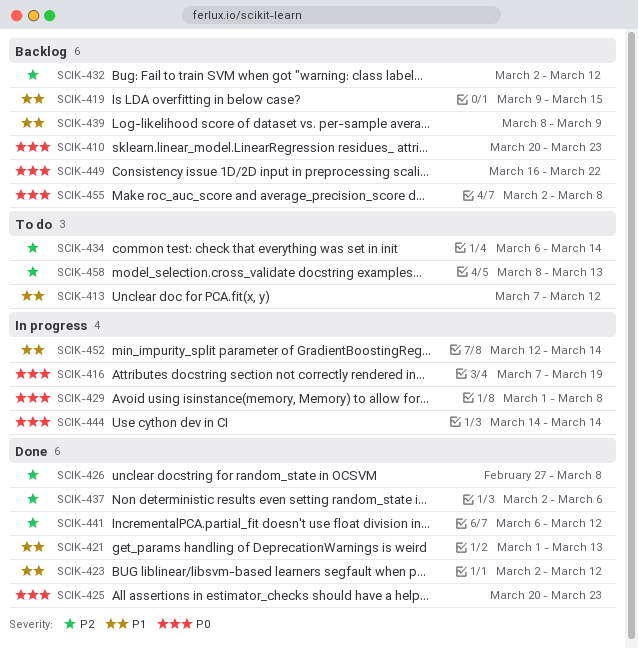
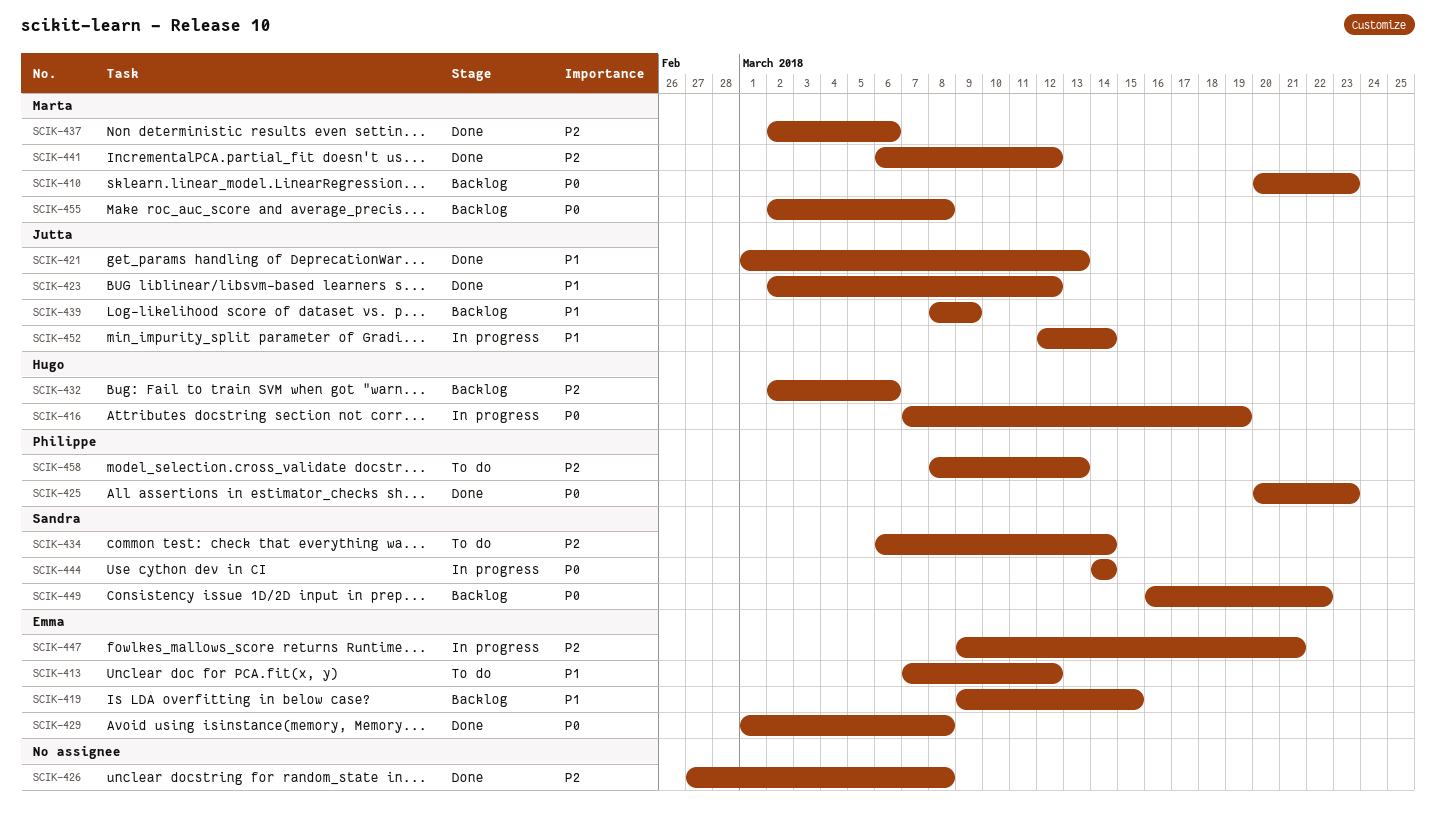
SCIK-429, status: In progress -> Done
SCIK-432, due: Mar 12 -> Mar 6
SCIK-447: none -> present

